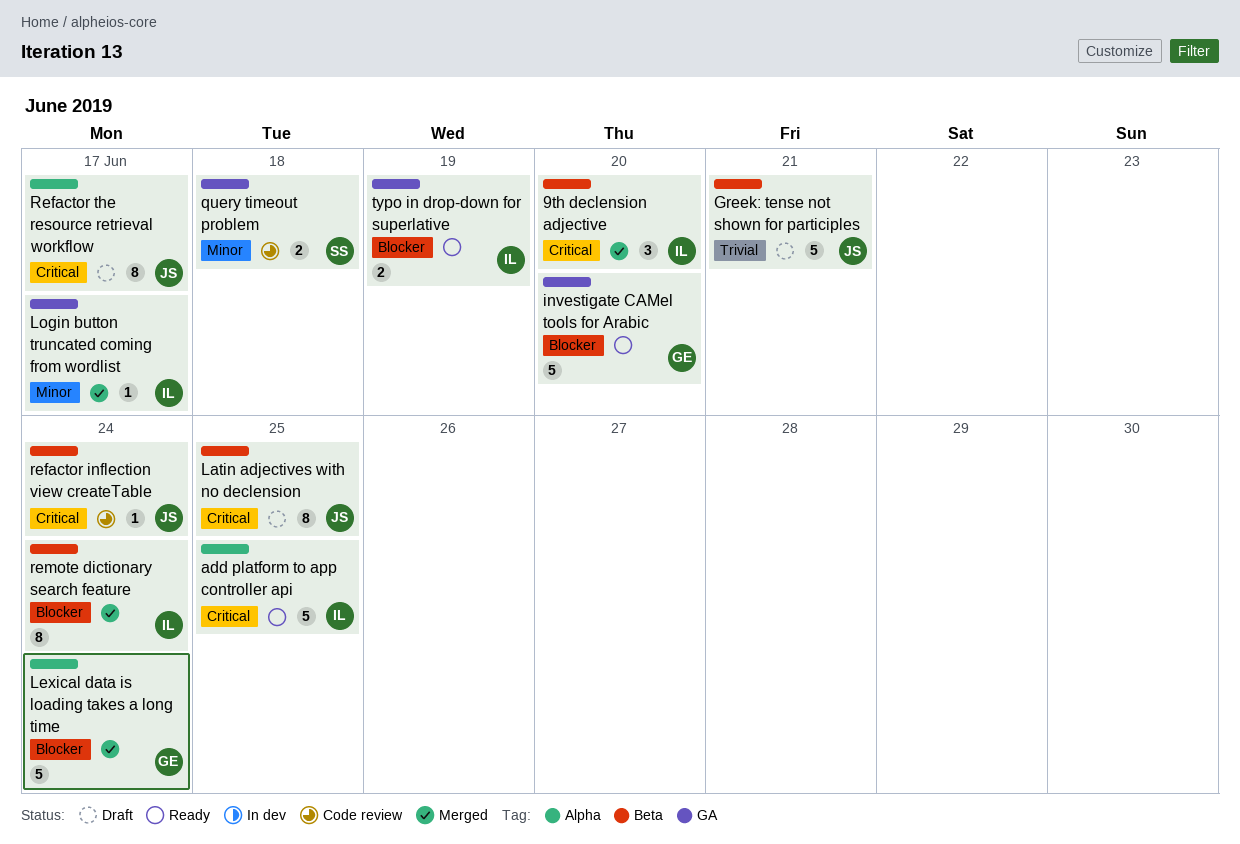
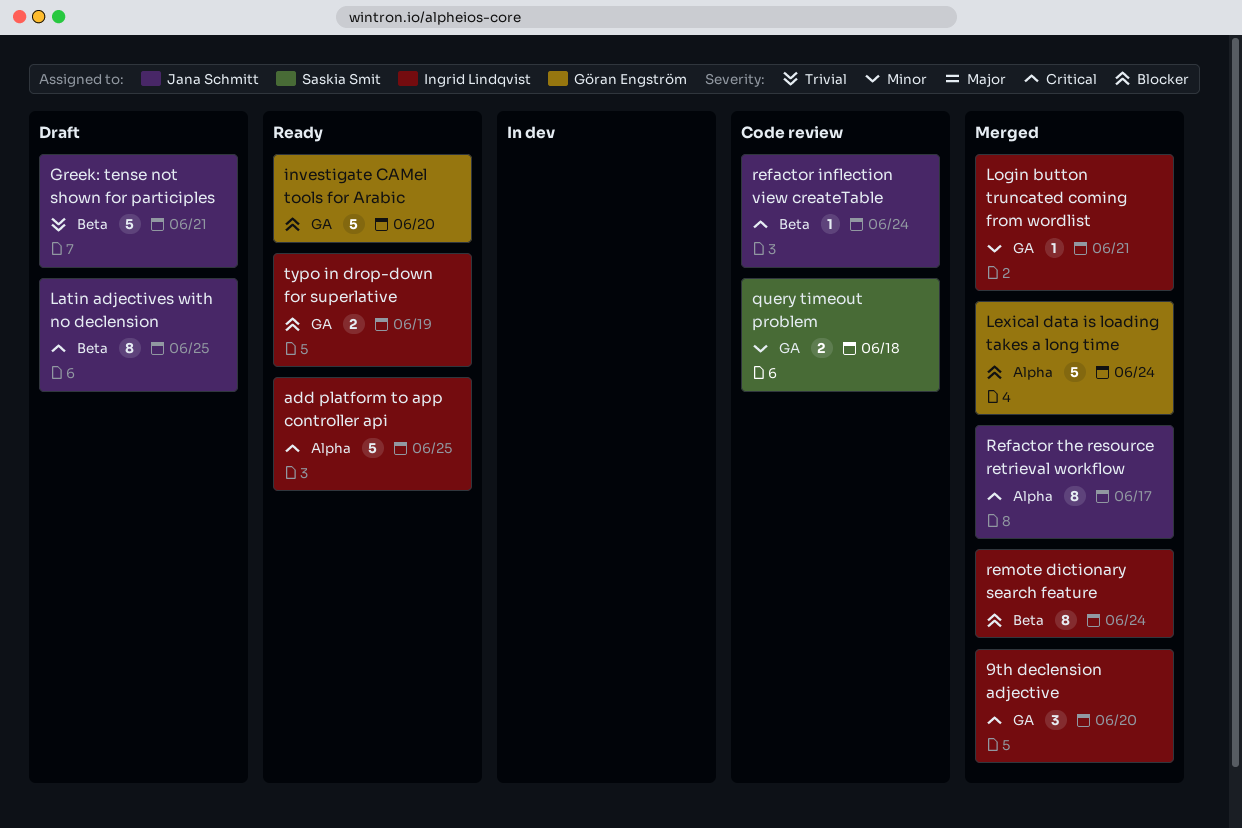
9th declension adjective, label: Beta -> GA
Login button truncated coming from wordlist, due: Jun 17 -> Jun 21
Refactor the resource retrieval workflow, status: Draft -> Merged

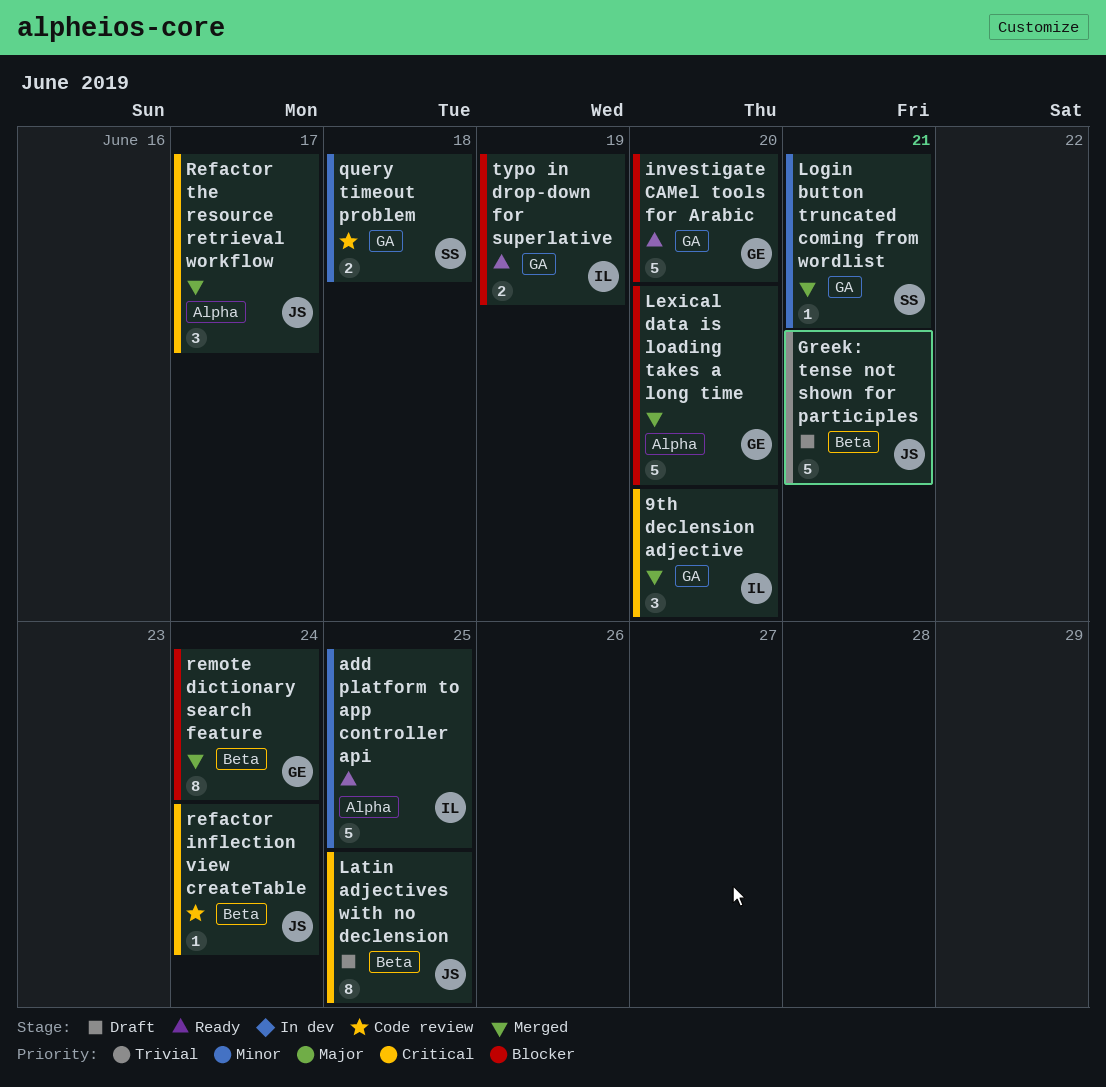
add platform to app controller api, priority: Critical -> Minor
Lexical data is loading takes a long time, due: Jun 24 -> Jun 20
Login button truncated coming from wordlist, owner: Ingrid Lindqvist -> Saskia Smit
Refactor the resource retrieval workflow, estimate: 8 -> 3
remote dictionary search feature, owner: Ingrid Lindqvist -> Göran Engström

